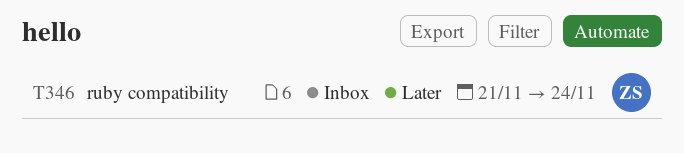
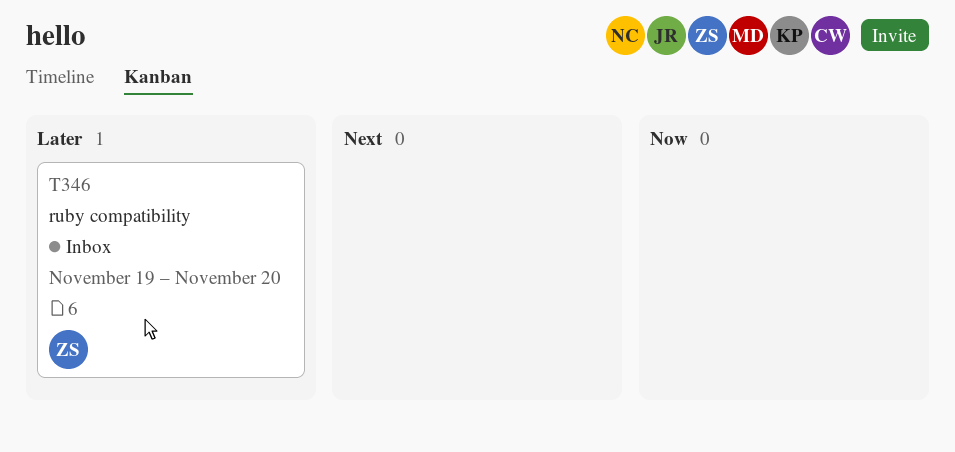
T346, start: Nov 21 -> Nov 19
T346, due: Nov 24 -> Nov 20

